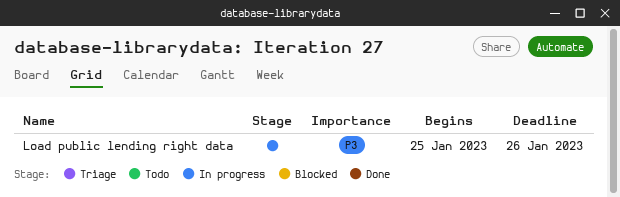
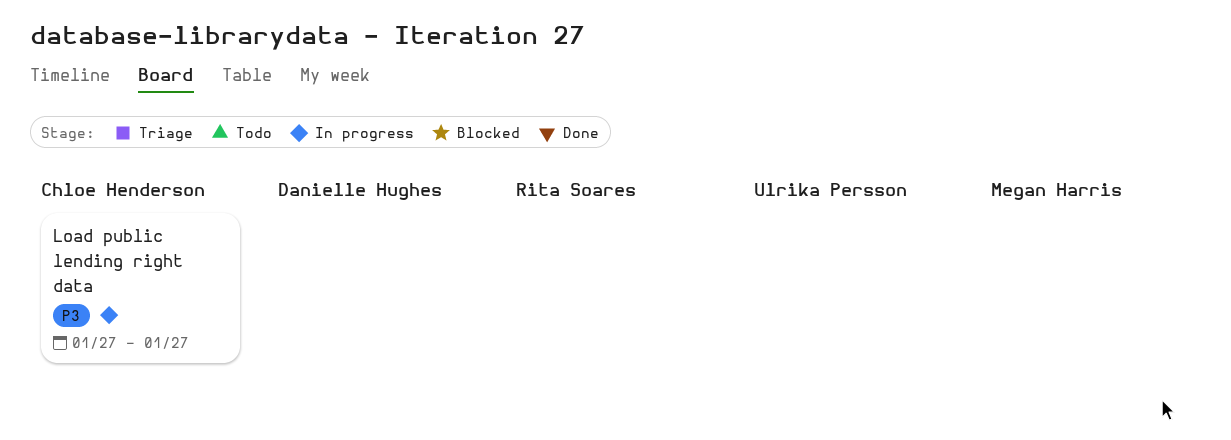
Load public lending right data, start: Jan 25 -> Jan 27
Load public lending right data, due: Jan 26 -> Jan 27

